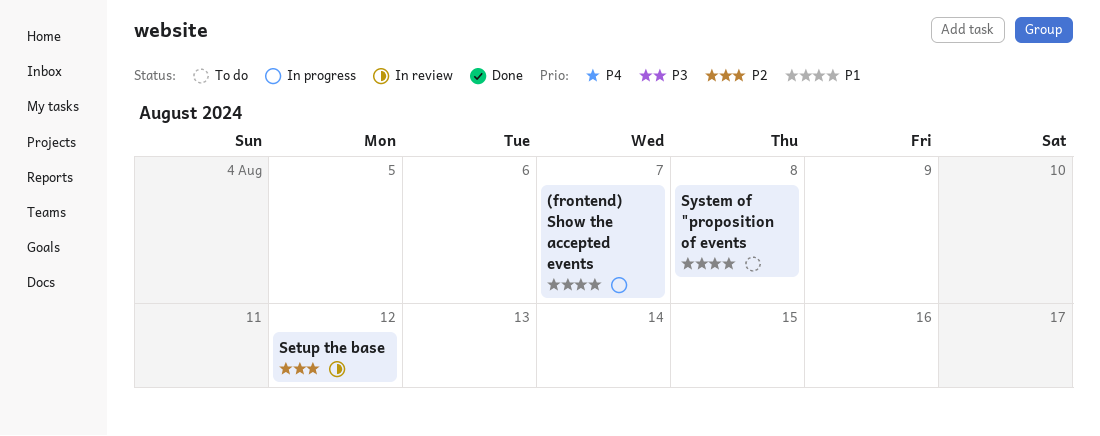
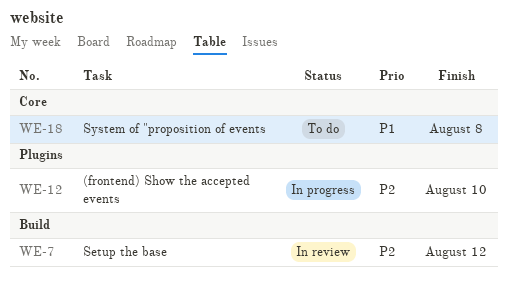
(frontend) Show the accepted events, priority: P1 -> P2
(frontend) Show the accepted events, due: Aug 7 -> Aug 10

